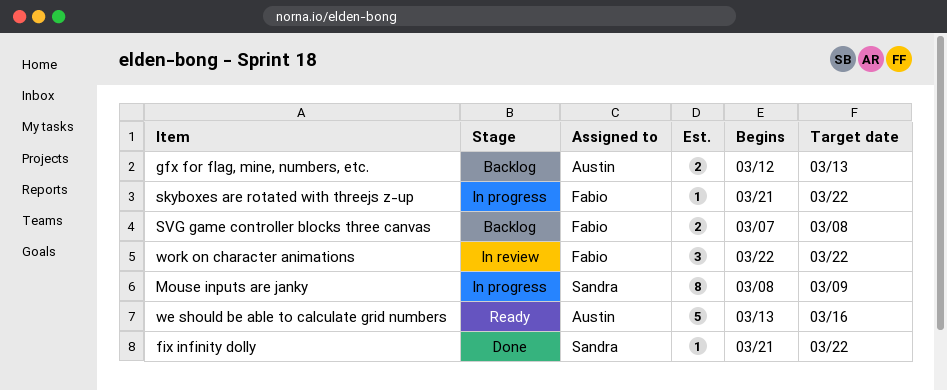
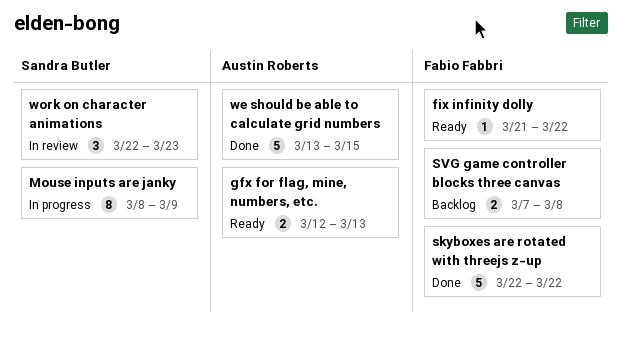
fix infinity dolly, status: Done -> Ready
fix infinity dolly, owner: Sandra Butler -> Fabio Fabbri
gfx for flag, mine, numbers, etc., status: Backlog -> Ready
skyboxes are rotated with threejs z-up, status: In progress -> Done
skyboxes are rotated with threejs z-up, estimate: 1 -> 5
skyboxes are rotated with threejs z-up, start: Mar 21 -> Mar 22
we should be able to calculate grid numbers, status: Ready -> Done
we should be able to calculate grid numbers, due: Mar 16 -> Mar 15
work on character animations, owner: Fabio Fabbri -> Sandra Butler
work on character animations, due: Mar 22 -> Mar 23

